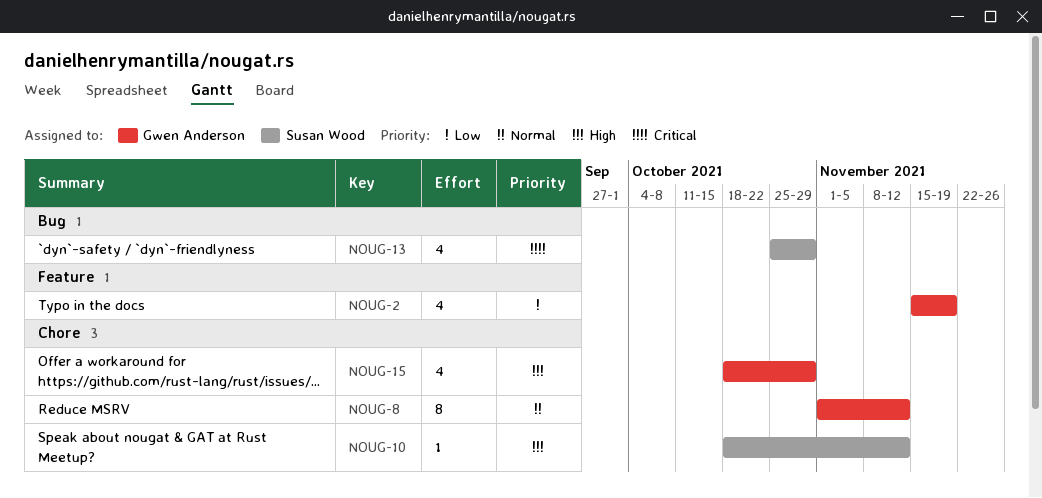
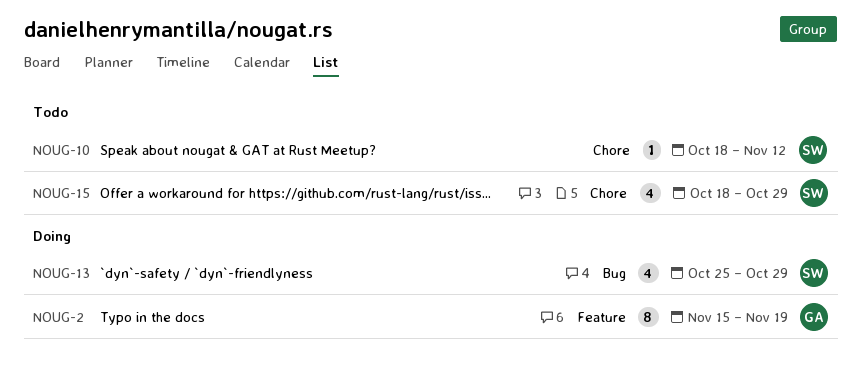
NOUG-2, estimate: 4 -> 8
NOUG-8: present -> none
NOUG-15, owner: Gwen Anderson -> Susan Wood

